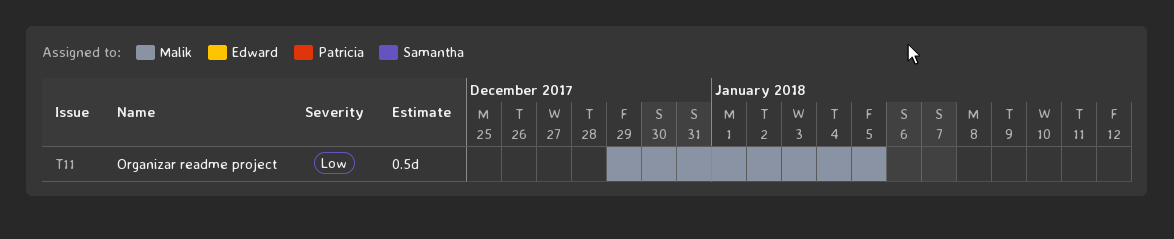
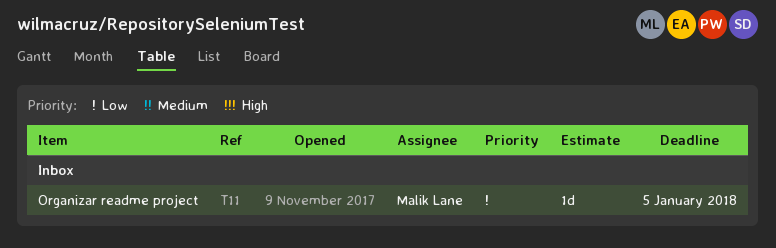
T11, estimate: 0.5d -> 1d

